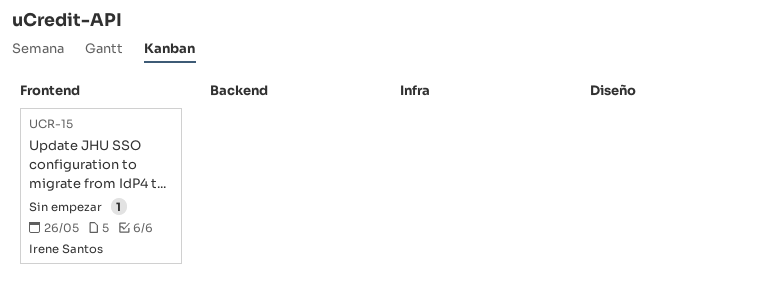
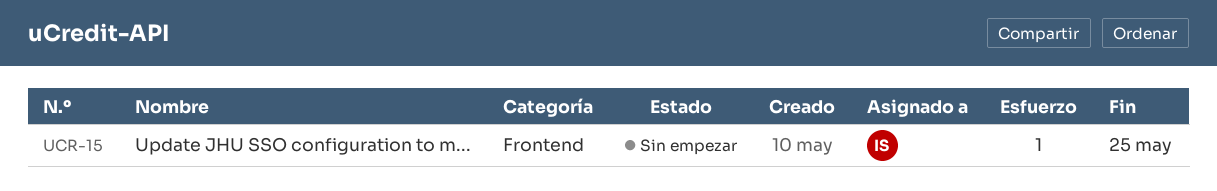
UCR-15, due: May 26 -> May 25

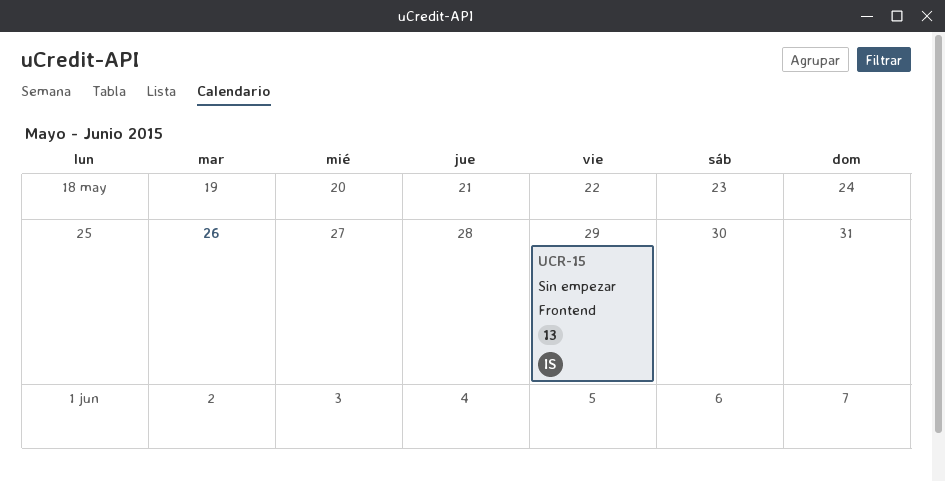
UCR-15, estimate: 1 -> 13
UCR-15, due: May 25 -> May 29

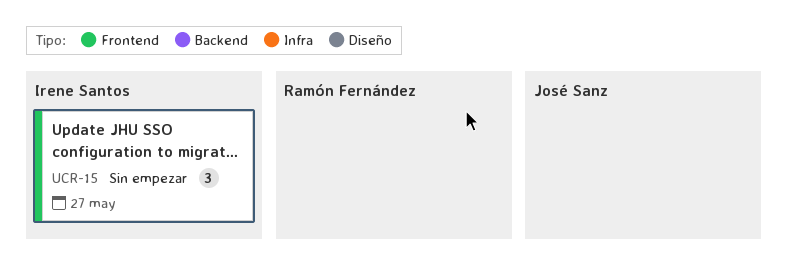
UCR-15, estimate: 13 -> 3
UCR-15, due: May 29 -> May 27

